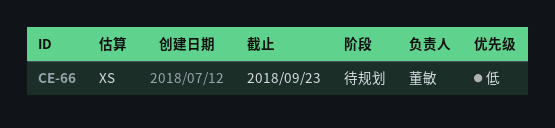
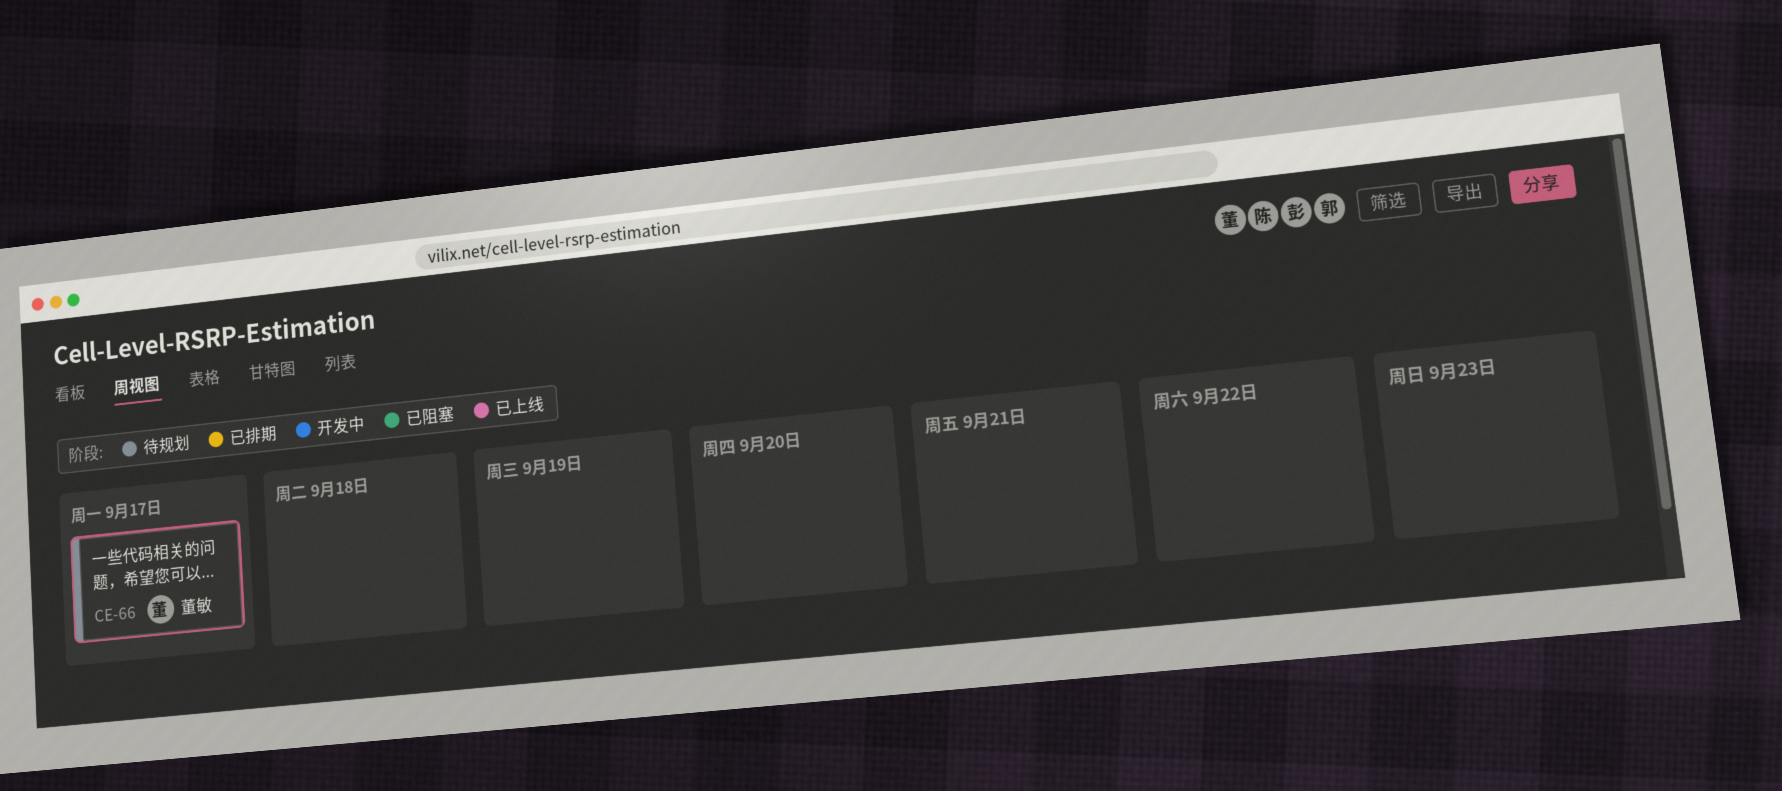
CE-66, due: Sep 23 -> Sep 17

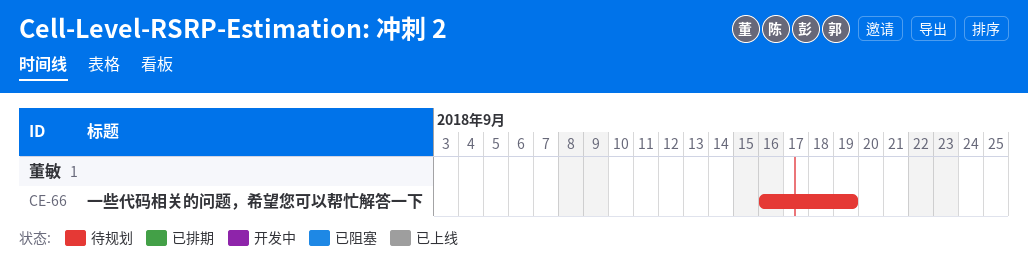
CE-66, due: Sep 17 -> Sep 19

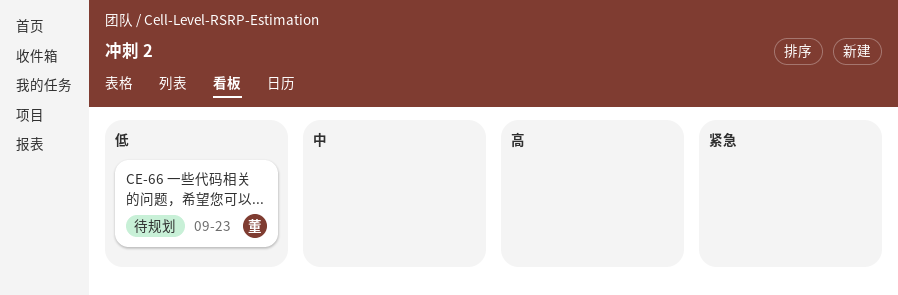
CE-66, due: Sep 19 -> Sep 23

